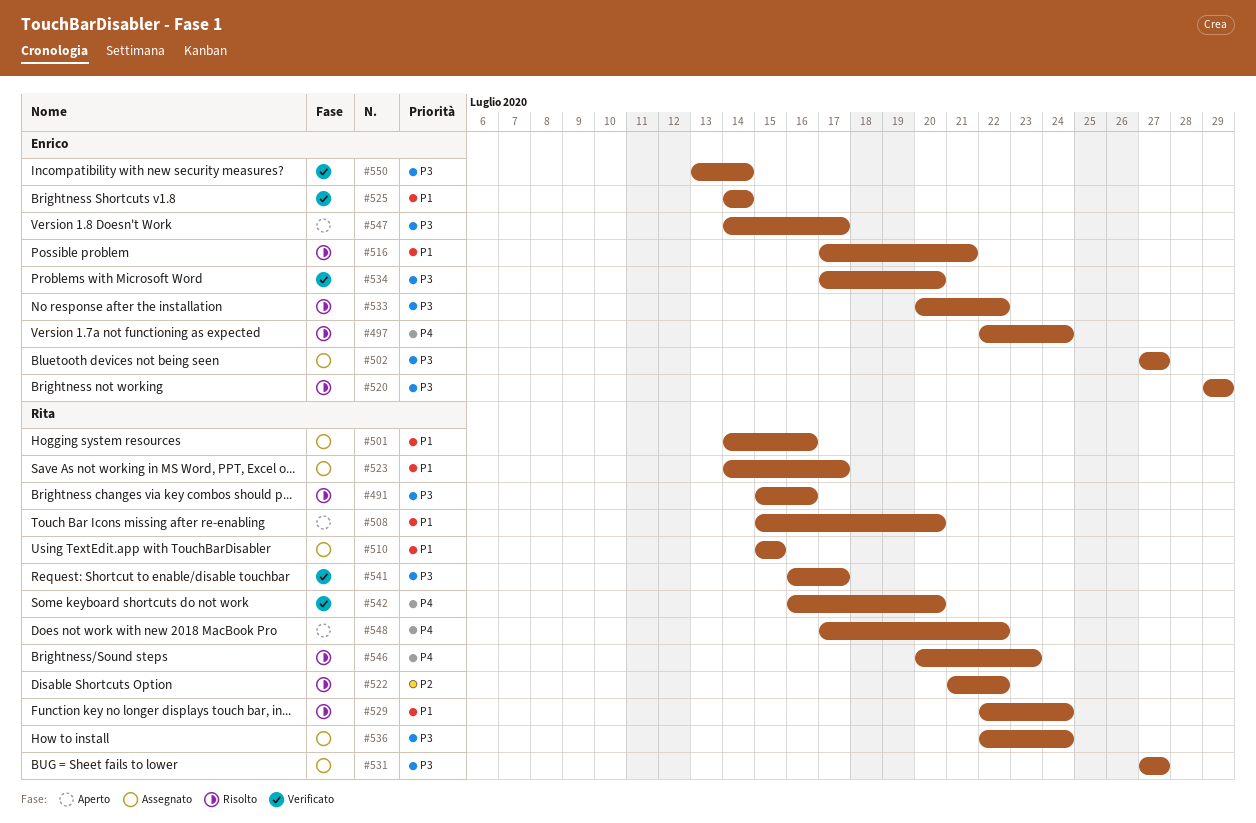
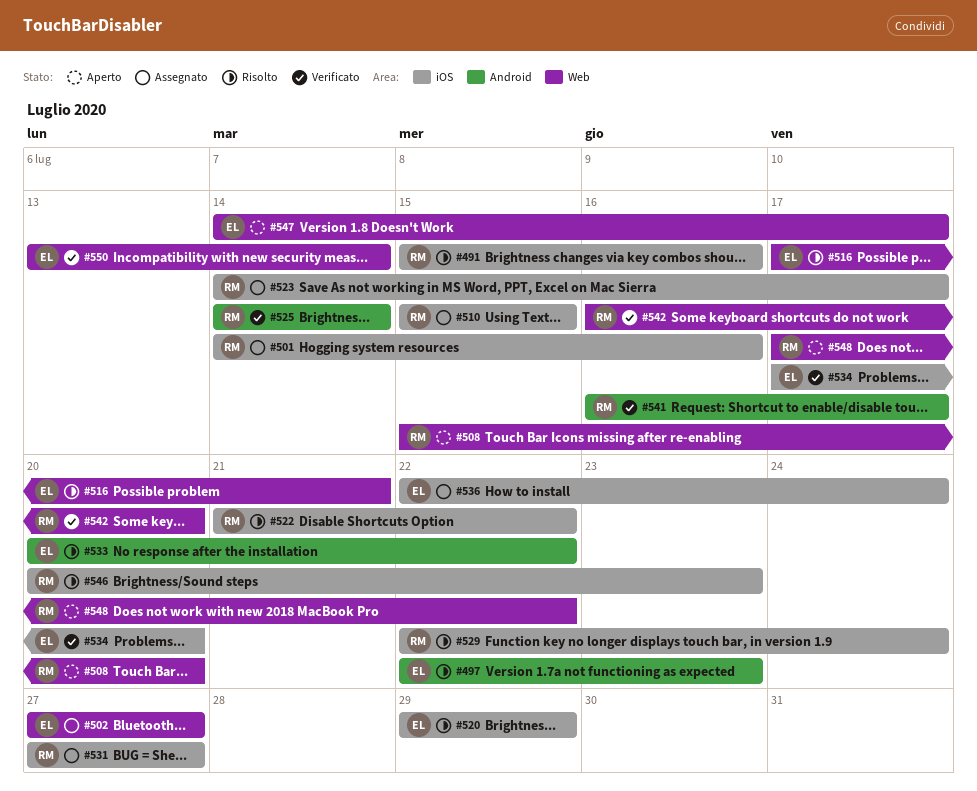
#497, due: Jul 24 -> Jul 23
#525, owner: Enrico -> Rita
#536, owner: Rita -> Enrico

